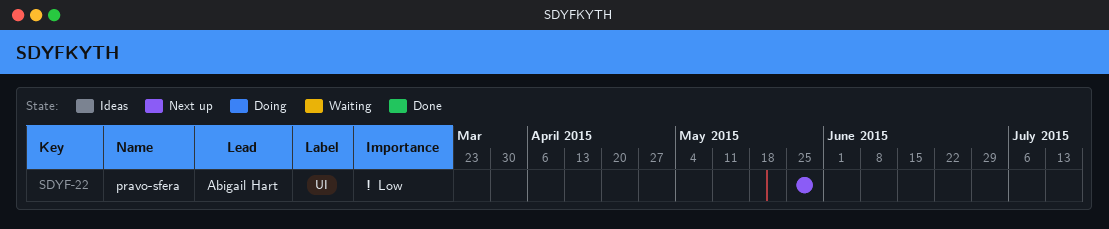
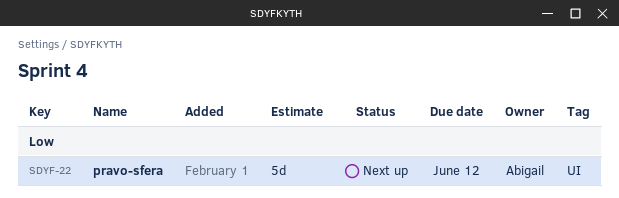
SDYF-22, due: May 29 -> Jun 12

